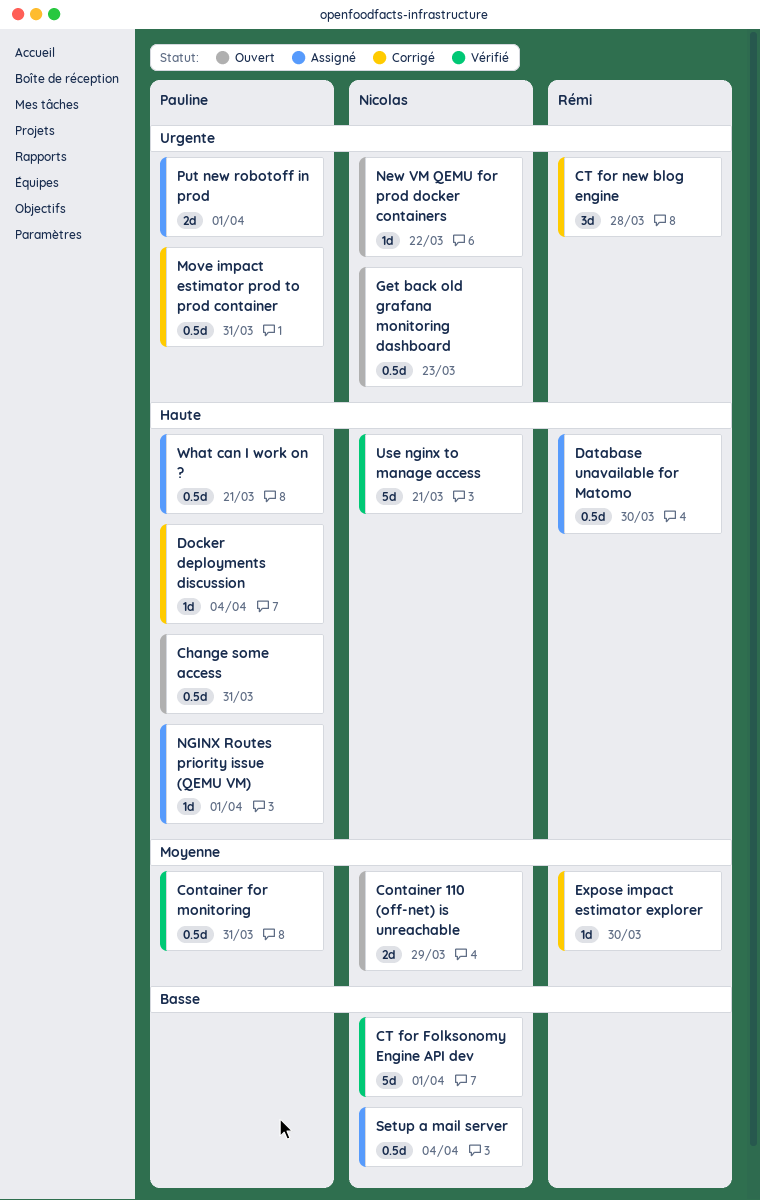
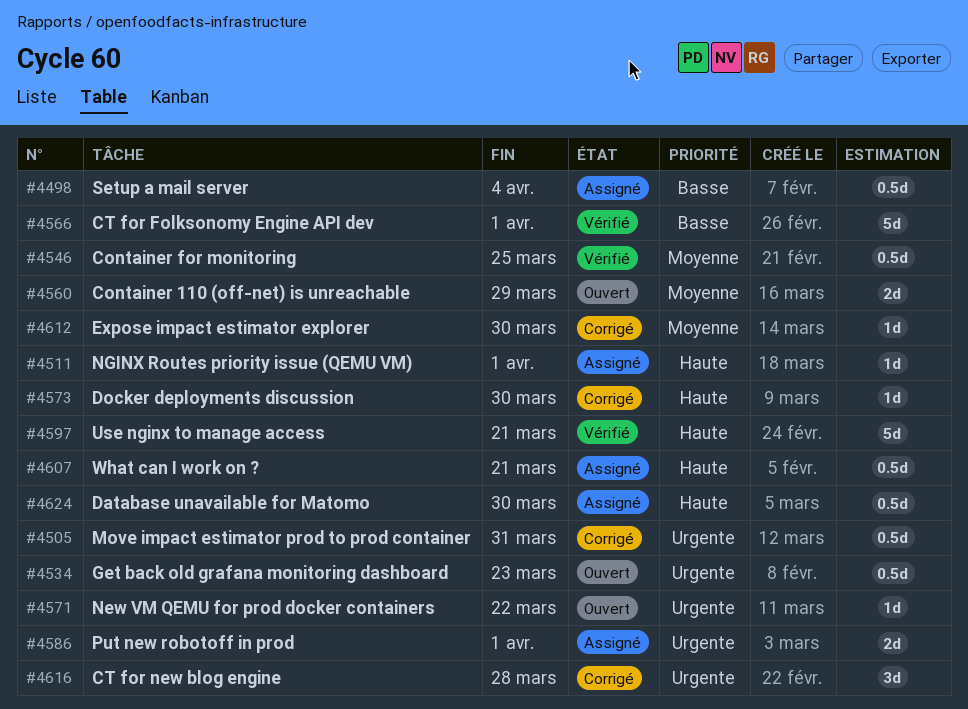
Change some access: present -> none
Container for monitoring, due: Mar 31 -> Mar 25
Docker deployments discussion, due: Apr 4 -> Mar 30

